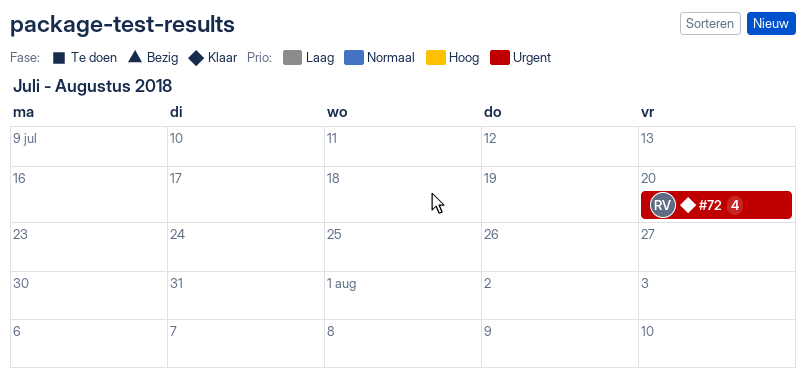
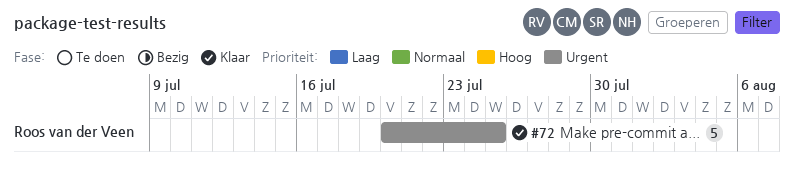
#72, estimate: 4 -> 5
#72, due: Jul 20 -> Jul 25

